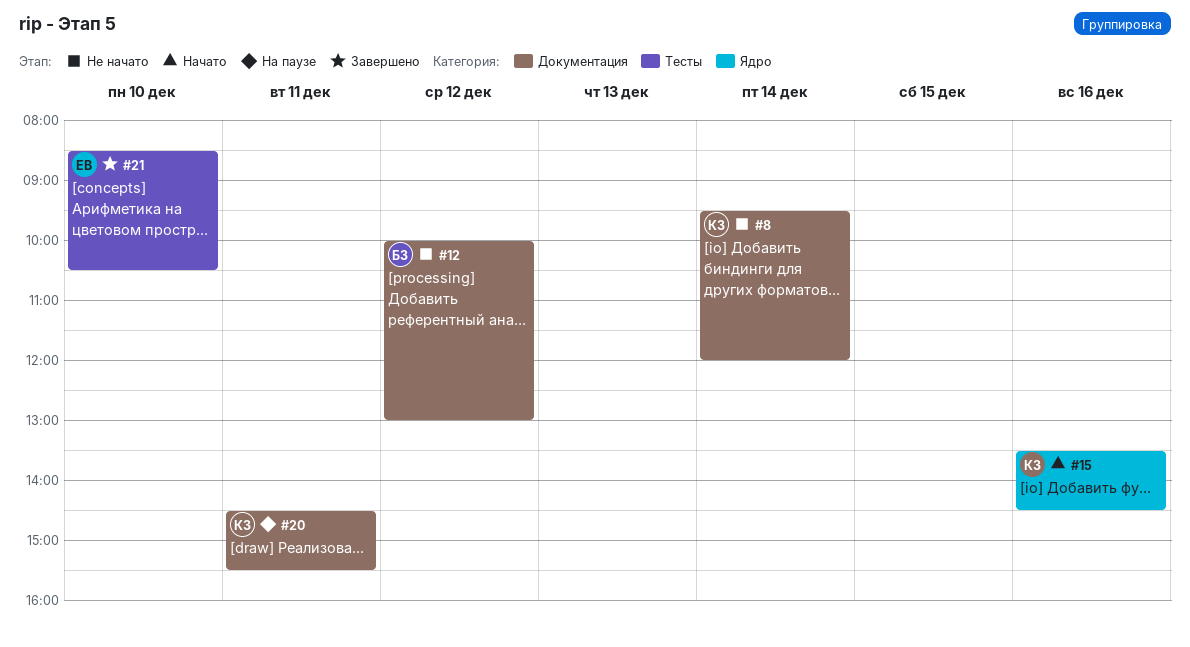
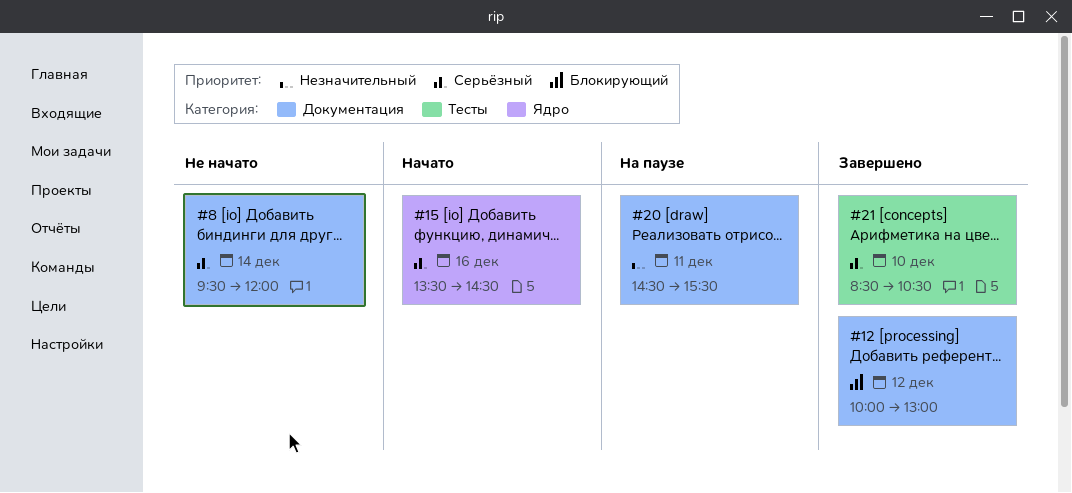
#12, status: Не начато -> Завершено

